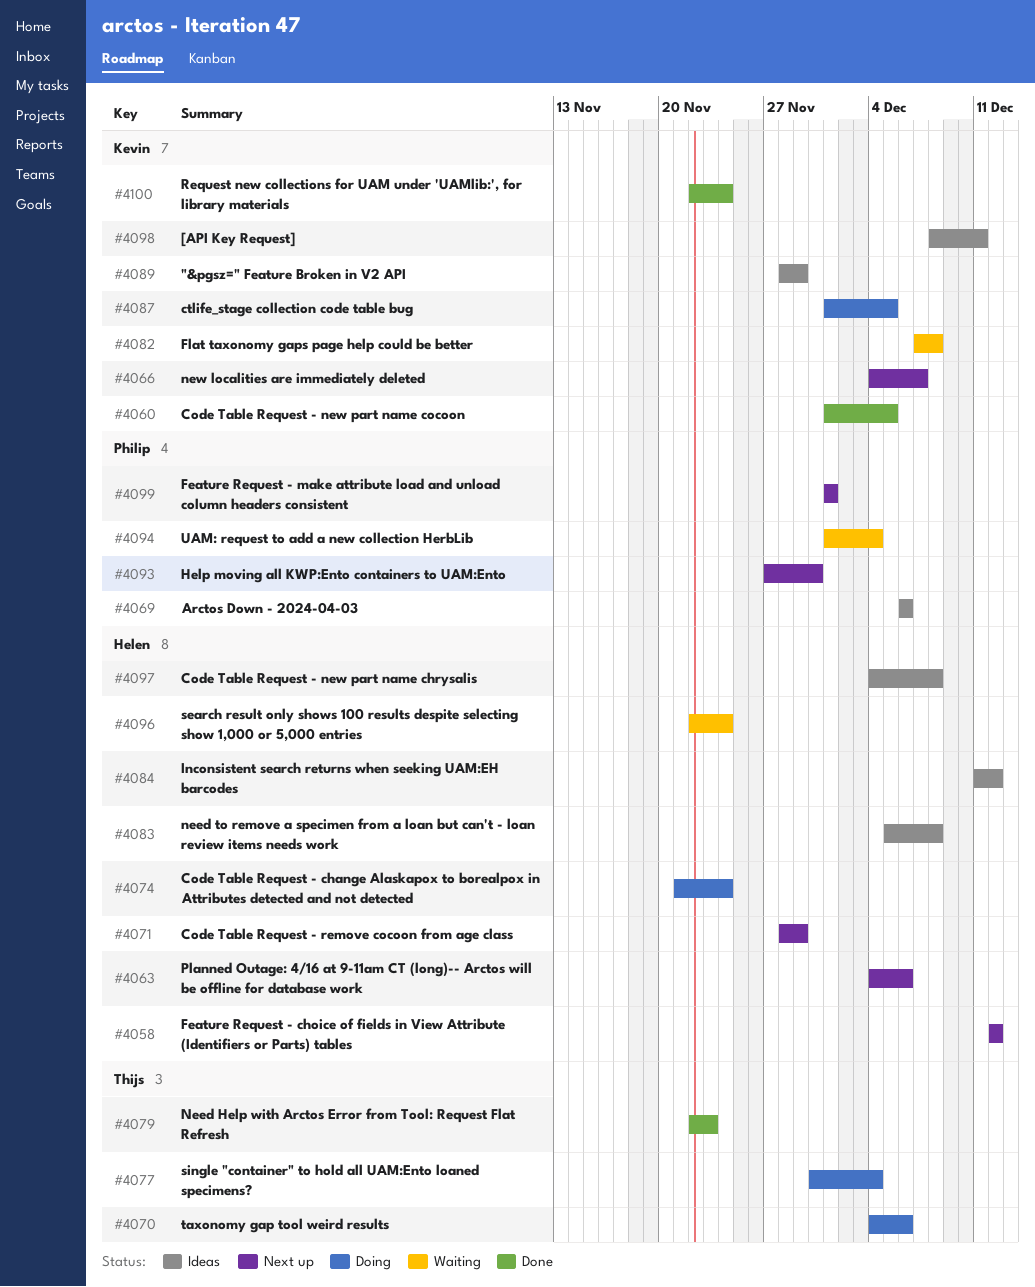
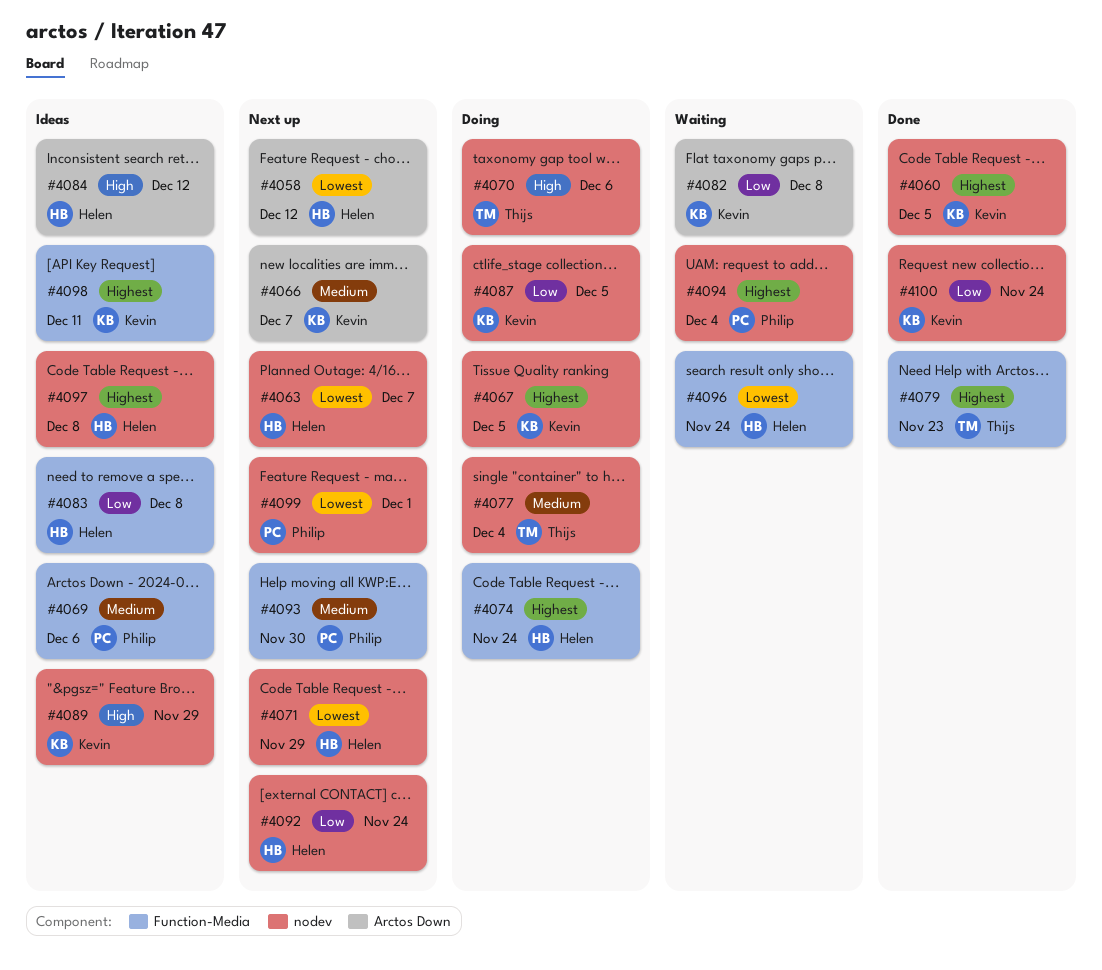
#4063, due: Dec 6 -> Dec 7
#4067: none -> present
#4092: none -> present

